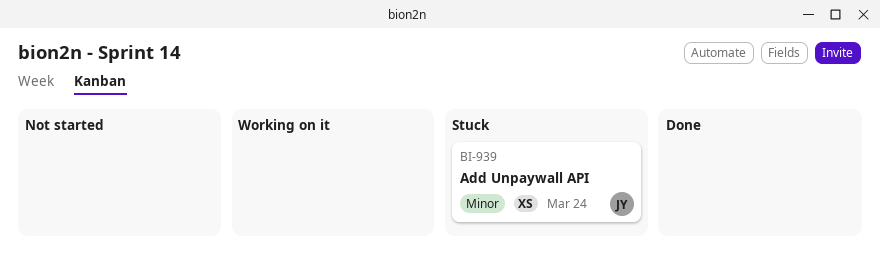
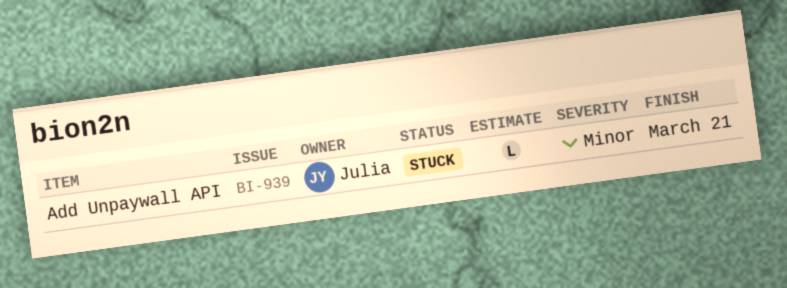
BI-939, estimate: XS -> L
BI-939, due: Mar 24 -> Mar 21

